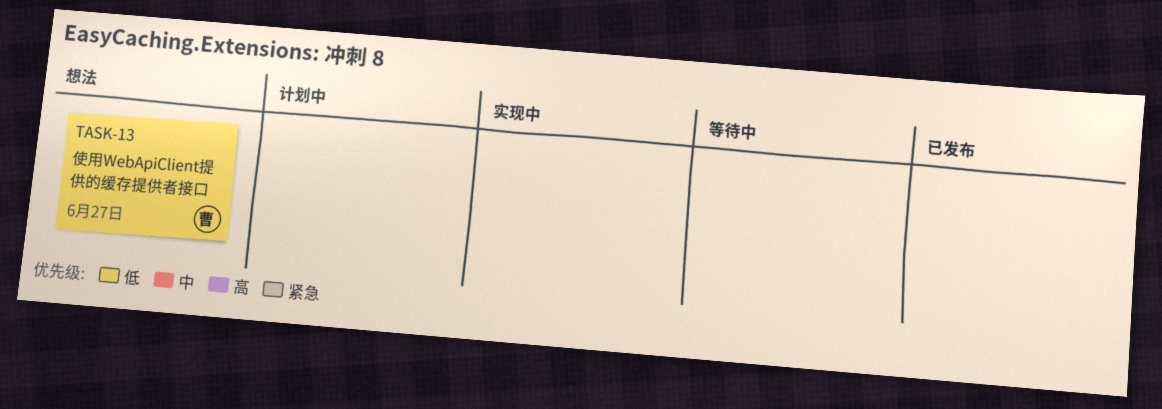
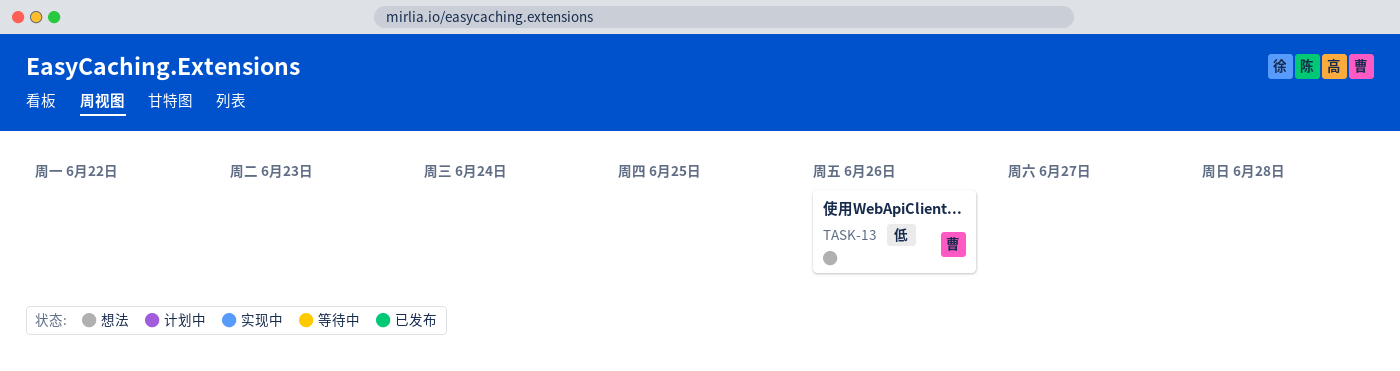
TASK-13, due: Jun 27 -> Jun 26

